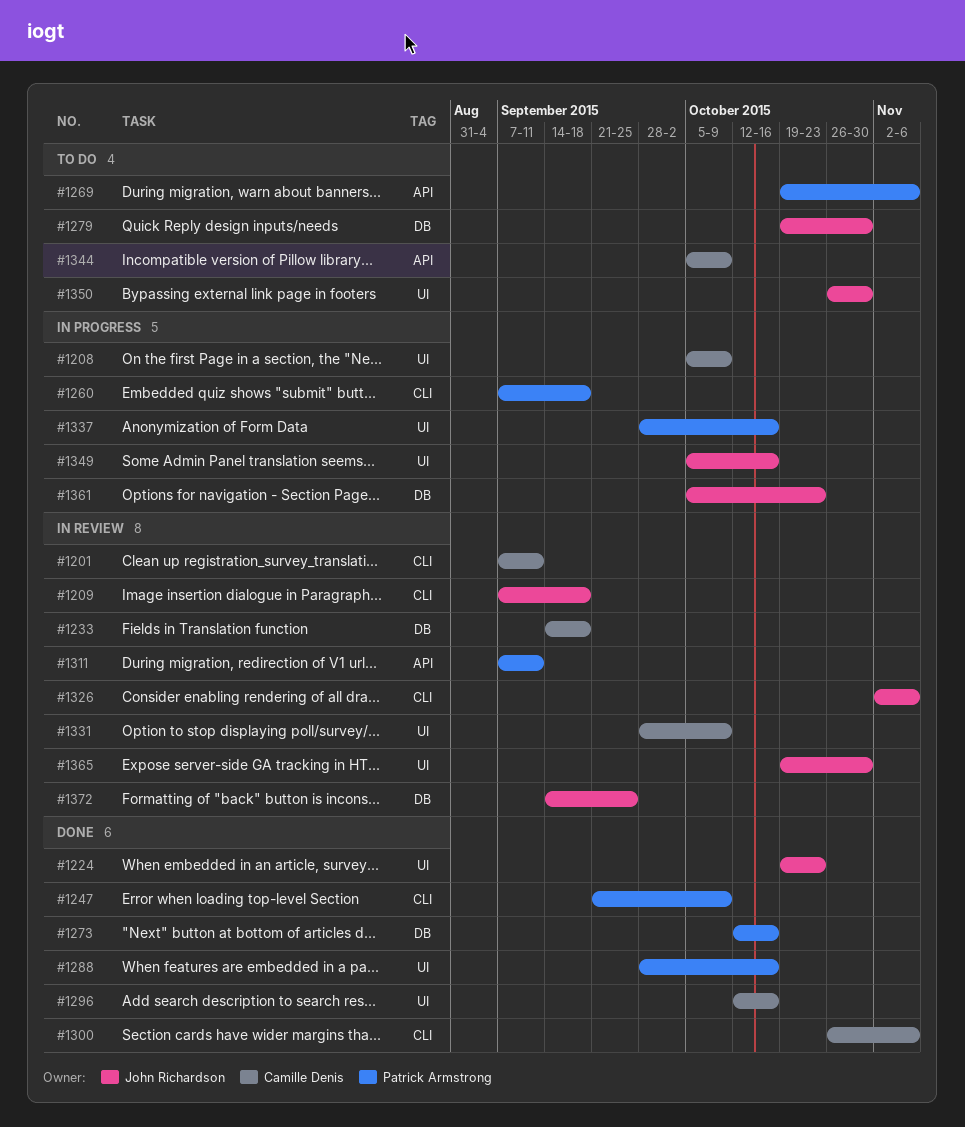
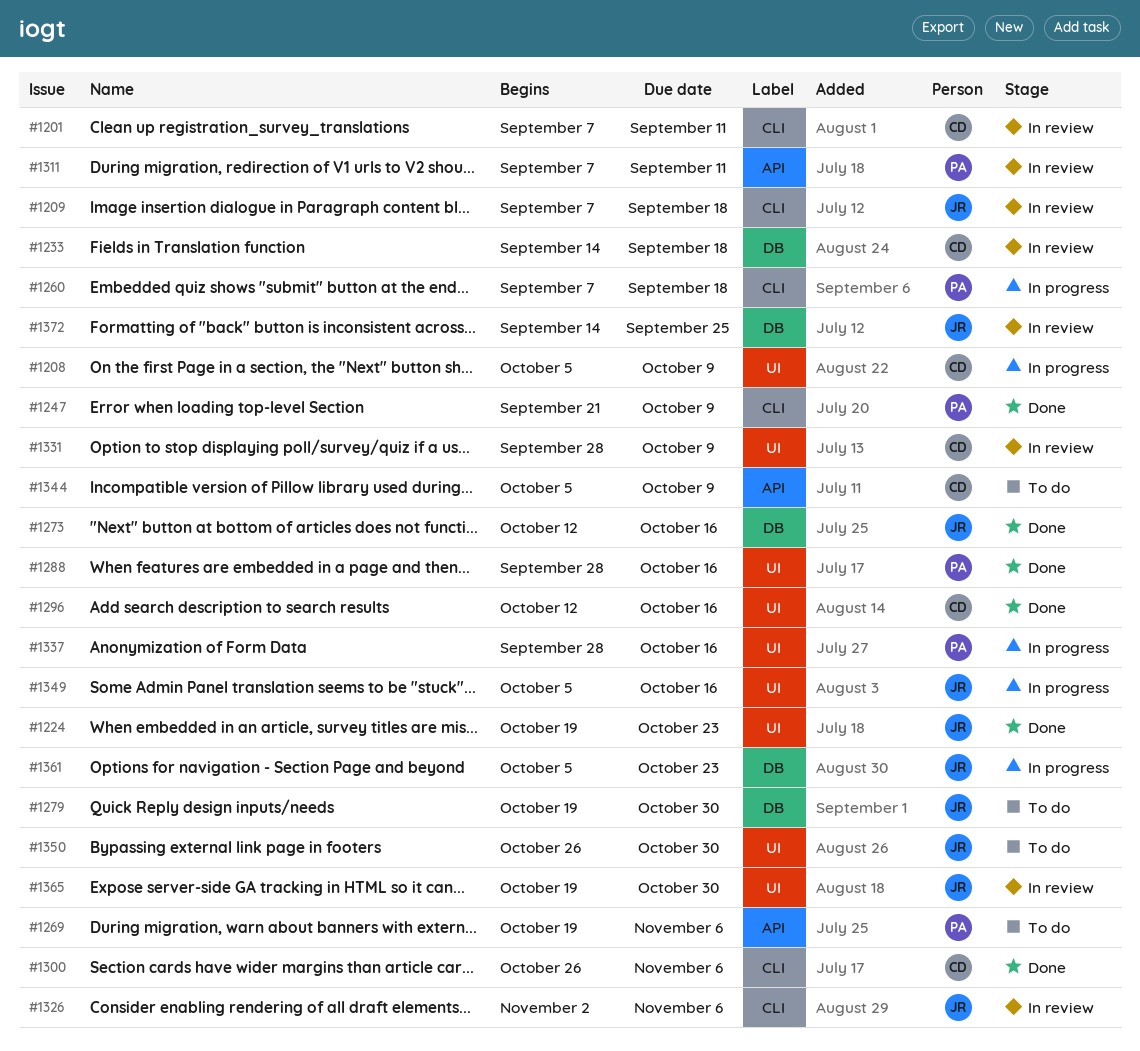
#1273, owner: Patrick Armstrong -> John Richardson

